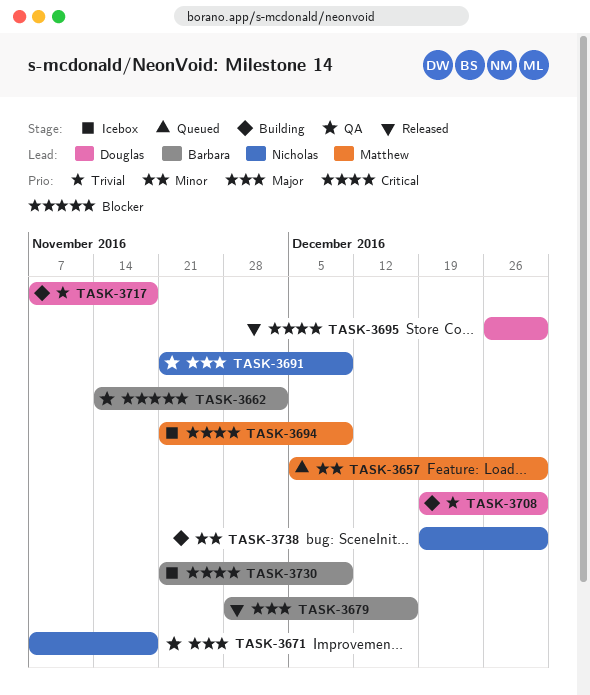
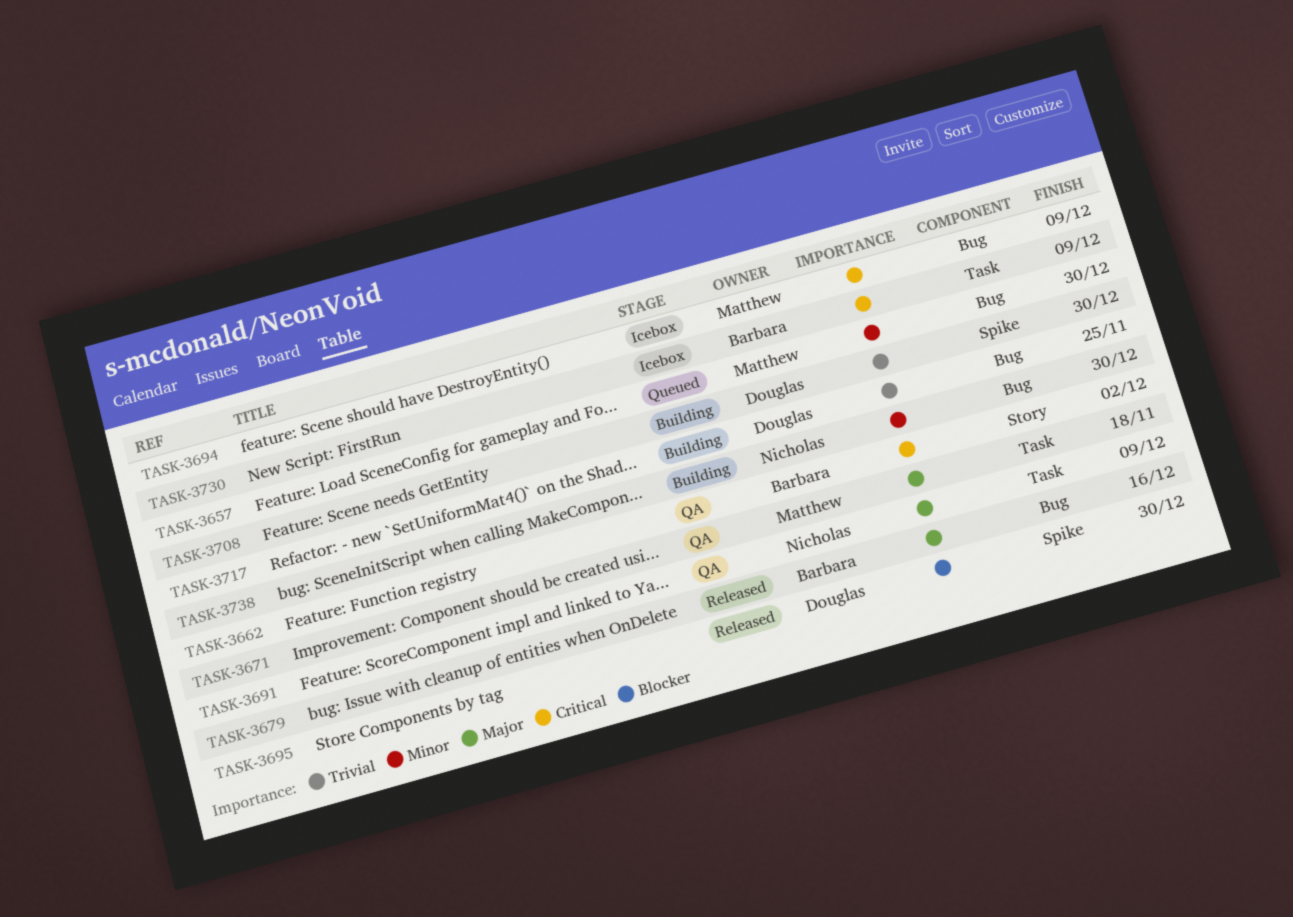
TASK-3662, priority: Blocker -> Critical
TASK-3671, owner: Nicholas -> Matthew
TASK-3695, priority: Critical -> Blocker
TASK-3717, due: Nov 18 -> Nov 25

